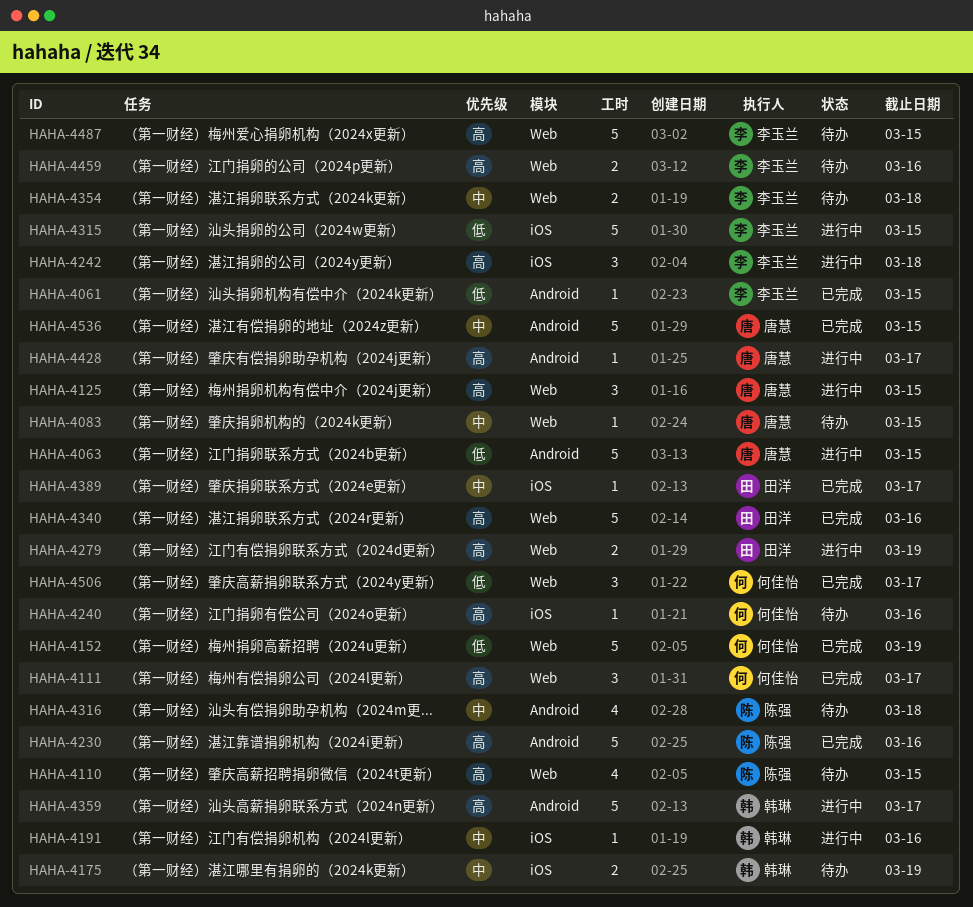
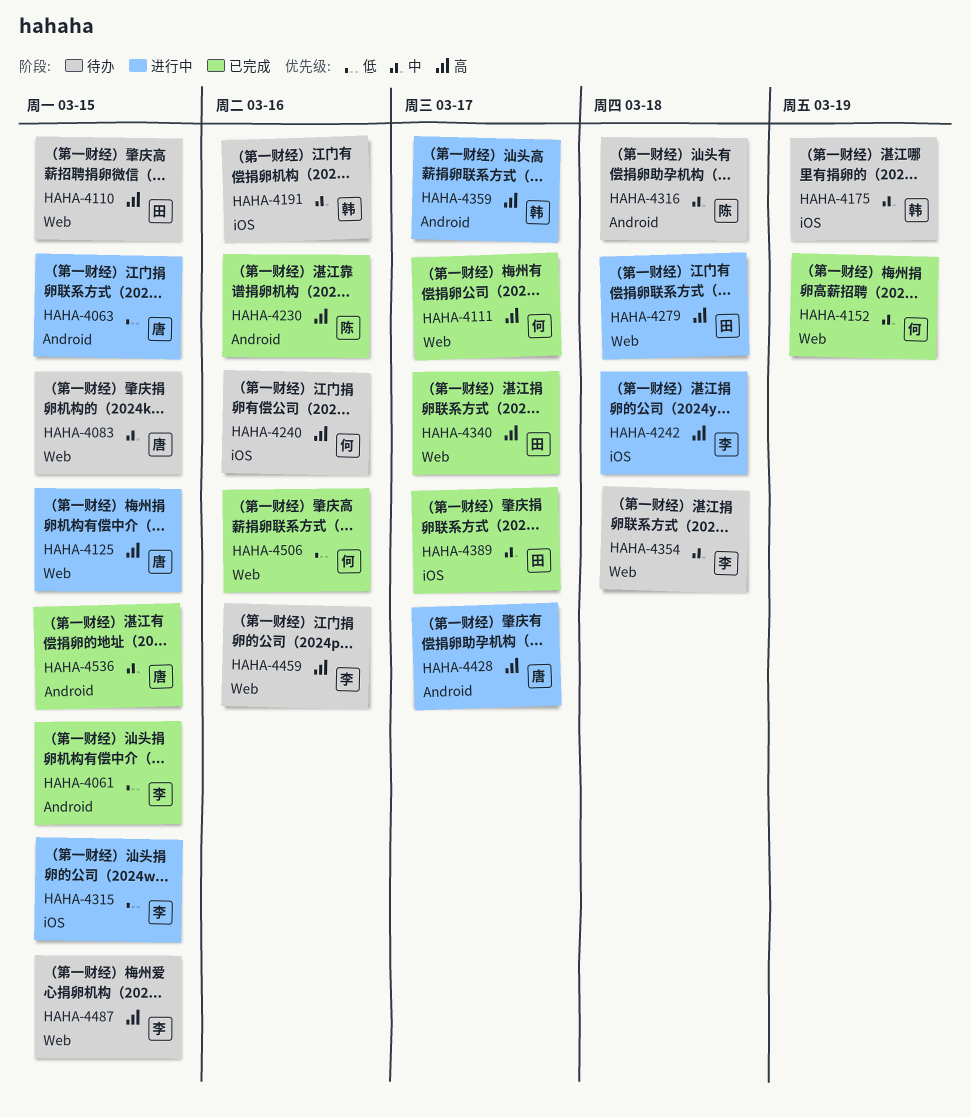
HAHA-4110, owner: 陈强 -> 田洋
HAHA-4152, priority: 低 -> 中
HAHA-4191, status: 进行中 -> 待办
HAHA-4279, due: Mar 19 -> Mar 18
HAHA-4340, due: Mar 16 -> Mar 17
HAHA-4506, due: Mar 17 -> Mar 16

